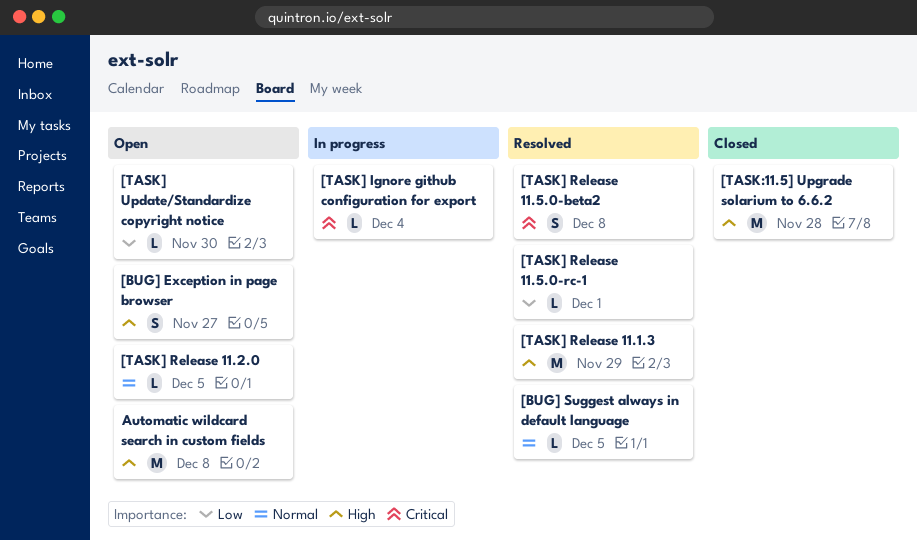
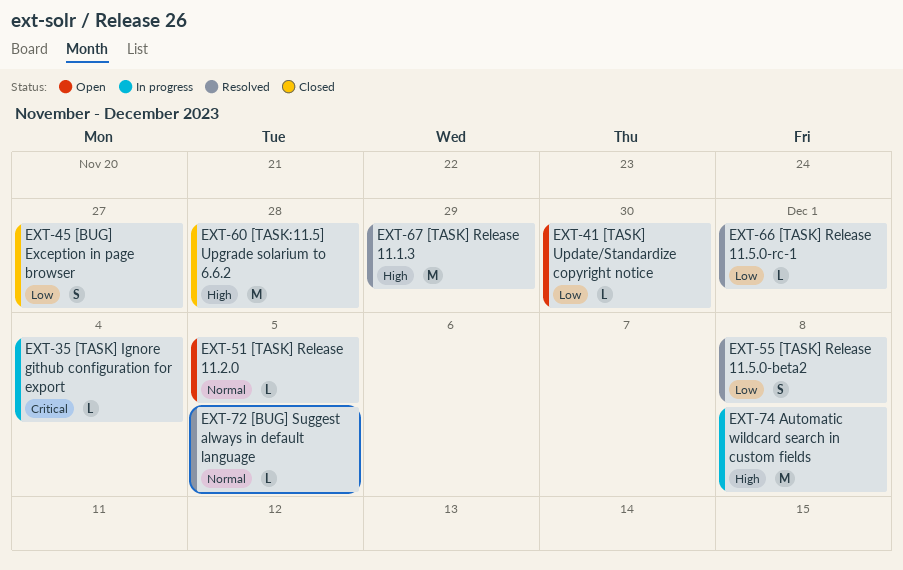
[BUG] Exception in page browser, status: Open -> Closed
[BUG] Exception in page browser, priority: High -> Low
[TASK] Release 11.5.0-beta2, priority: Critical -> Low
Automatic wildcard search in custom fields, status: Open -> In progress

